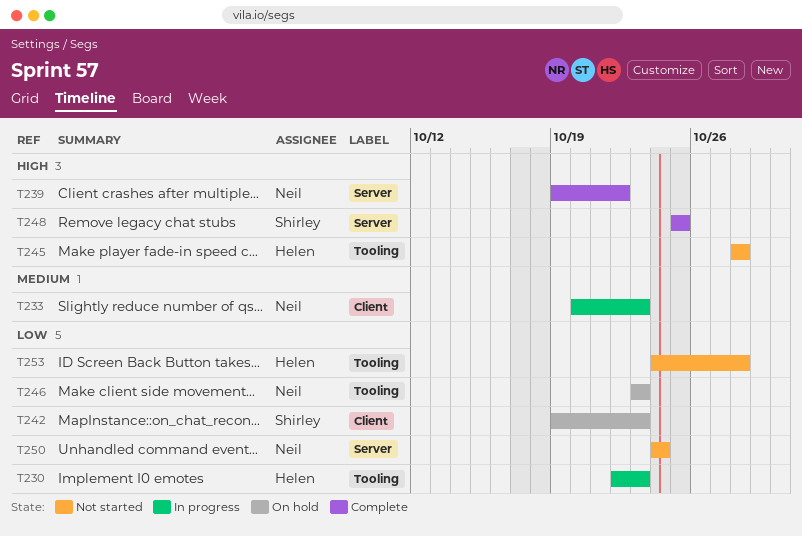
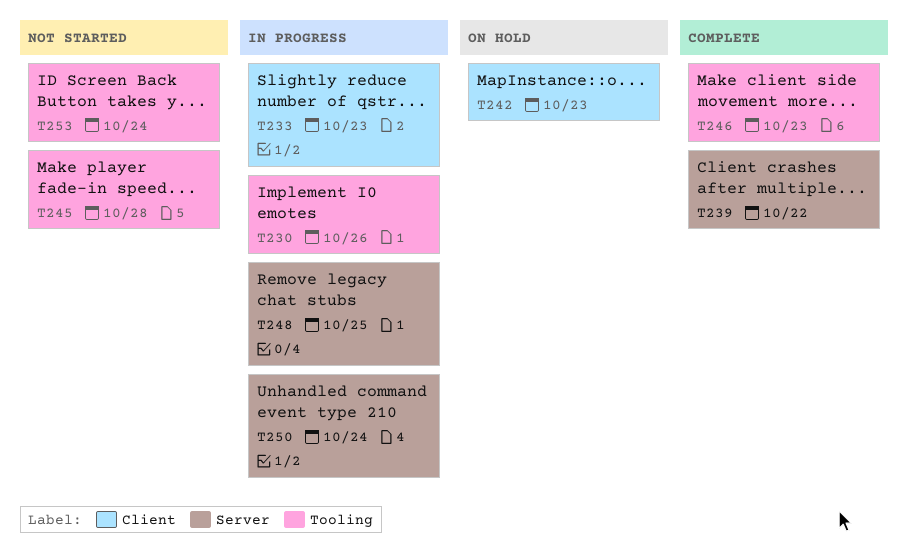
T230, due: Oct 23 -> Oct 26
T246, status: On hold -> Complete
T248, status: Complete -> In progress
T250, status: Not started -> In progress
T253, due: Oct 28 -> Oct 24

